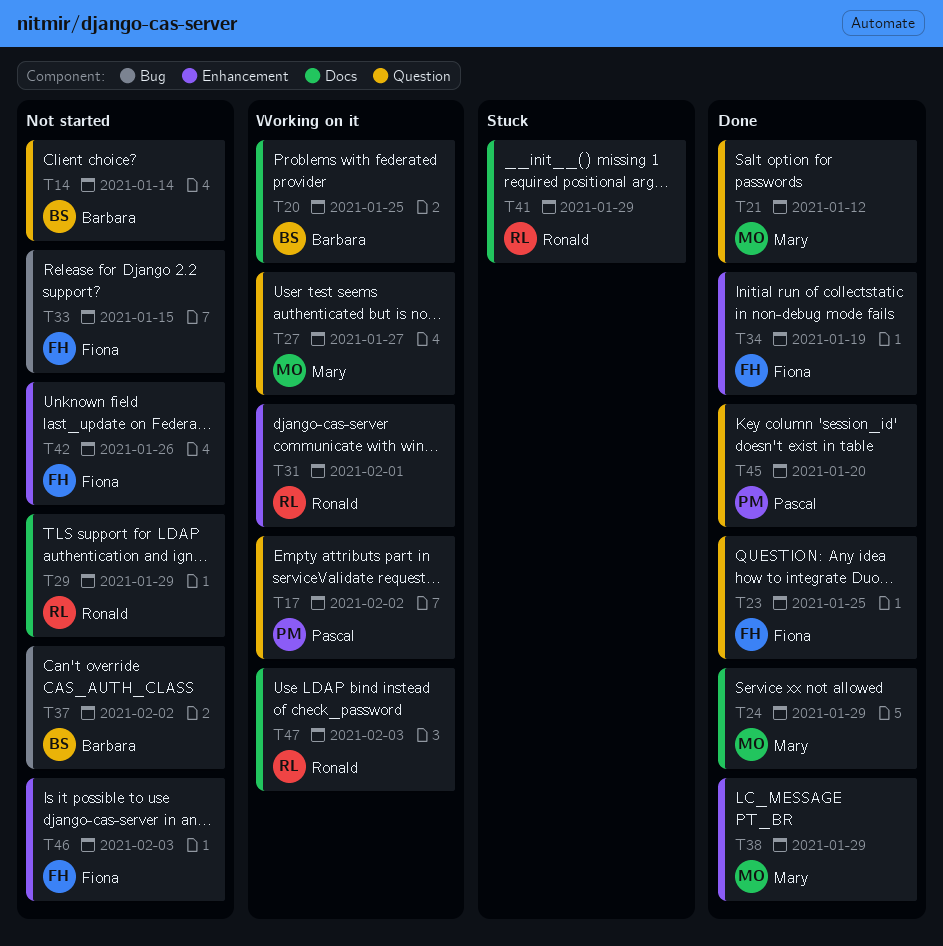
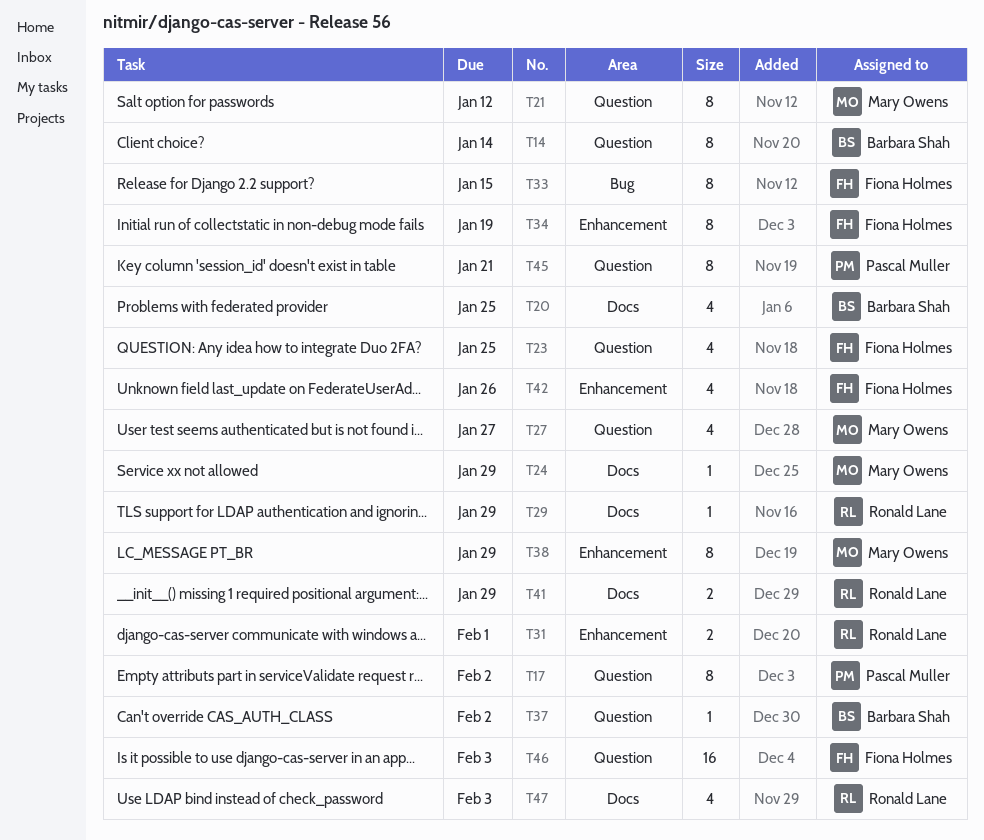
T37, label: Bug -> Question
T45, due: Jan 20 -> Jan 21
T46, label: Enhancement -> Question

